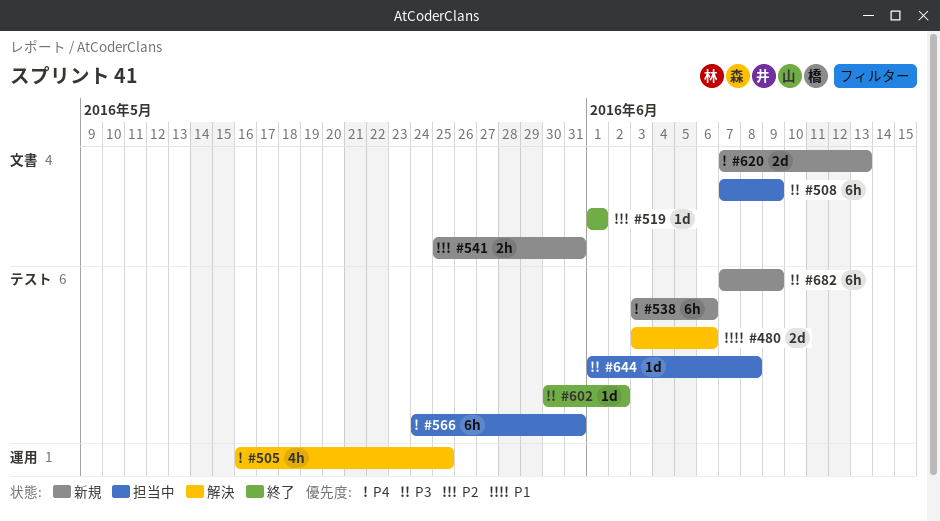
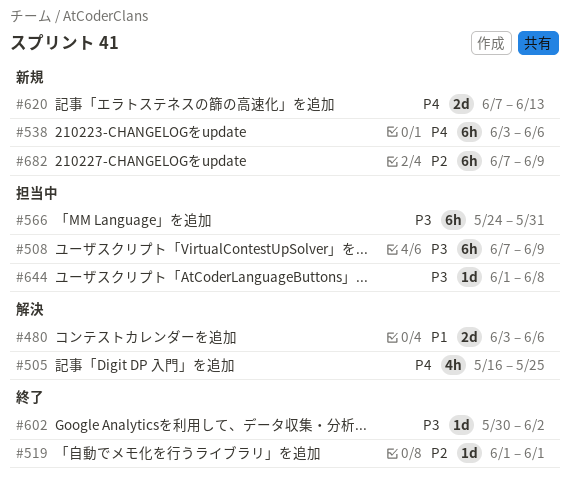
#541: present -> none
#566, priority: P4 -> P3
#682, priority: P3 -> P2

